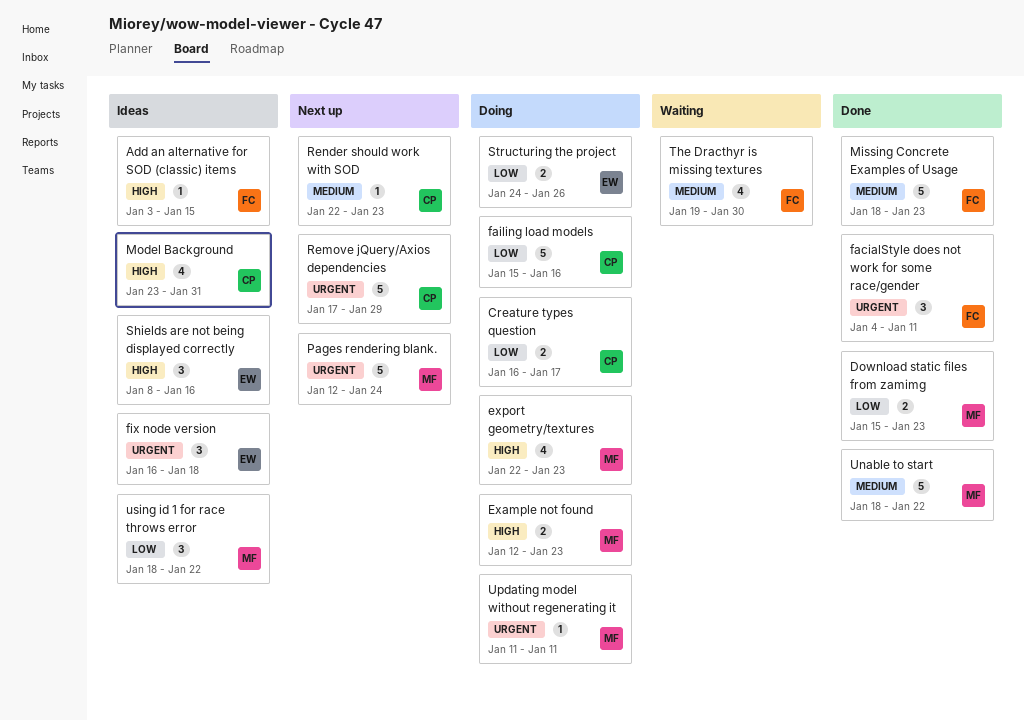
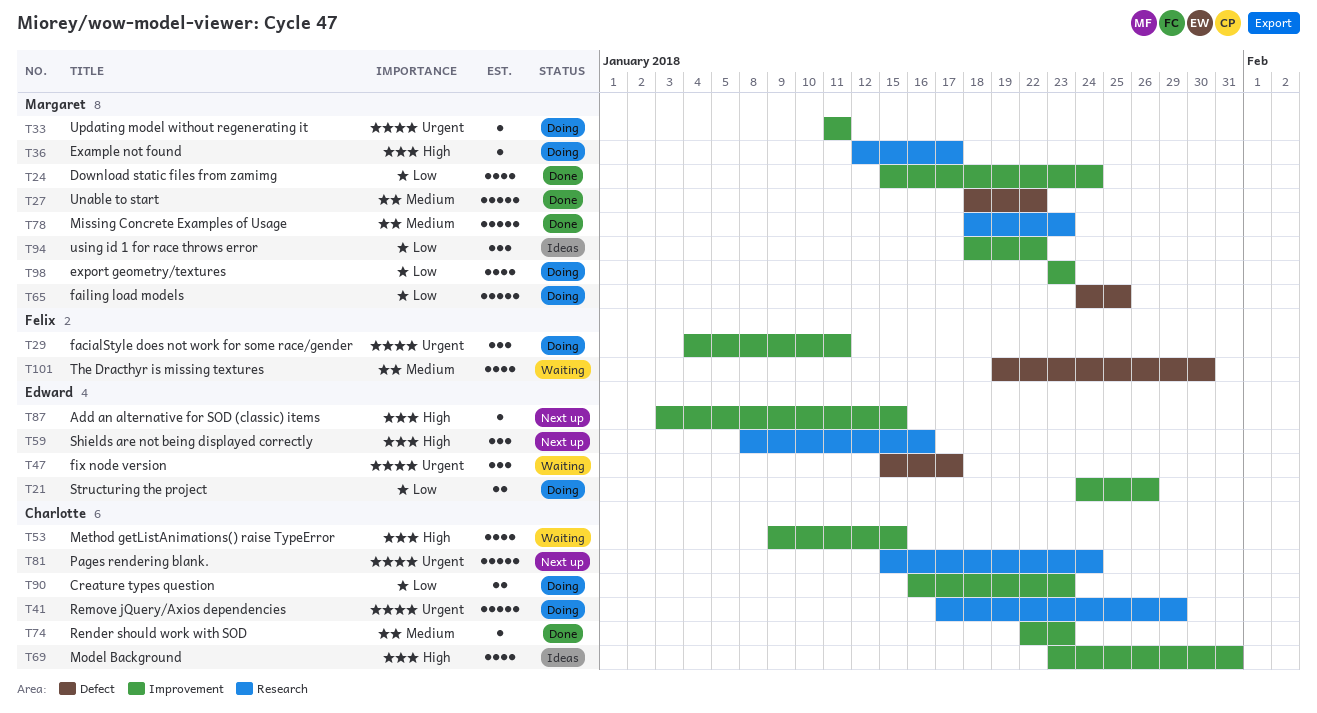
Add an alternative for SOD (classic) items, status: Ideas -> Next up
Add an alternative for SOD (classic) items, owner: Felix -> Edward
Creature types question, due: Jan 17 -> Jan 23
Download static files from zamimg, estimate: 2 -> 4
Download static files from zamimg, due: Jan 23 -> Jan 24
Example not found, estimate: 2 -> 1
Example not found, due: Jan 23 -> Jan 17
export geometry/textures, priority: High -> Low
export geometry/textures, start: Jan 22 -> Jan 23
facialStyle does not work for some race/gender, status: Done -> Doing
failing load models, owner: Charlotte -> Margaret
failing load models, start: Jan 15 -> Jan 24
failing load models, due: Jan 16 -> Jan 25
fix node version, status: Ideas -> Waiting
fix node version, start: Jan 16 -> Jan 15
fix node version, due: Jan 18 -> Jan 17
Method getListAnimations() raise TypeError: none -> present
Missing Concrete Examples of Usage, owner: Felix -> Margaret
Pages rendering blank., owner: Margaret -> Charlotte
Pages rendering blank., start: Jan 12 -> Jan 15
Remove jQuery/Axios dependencies, status: Next up -> Doing
Render should work with SOD, status: Next up -> Done
Shields are not being displayed correctly, status: Ideas -> Next up

